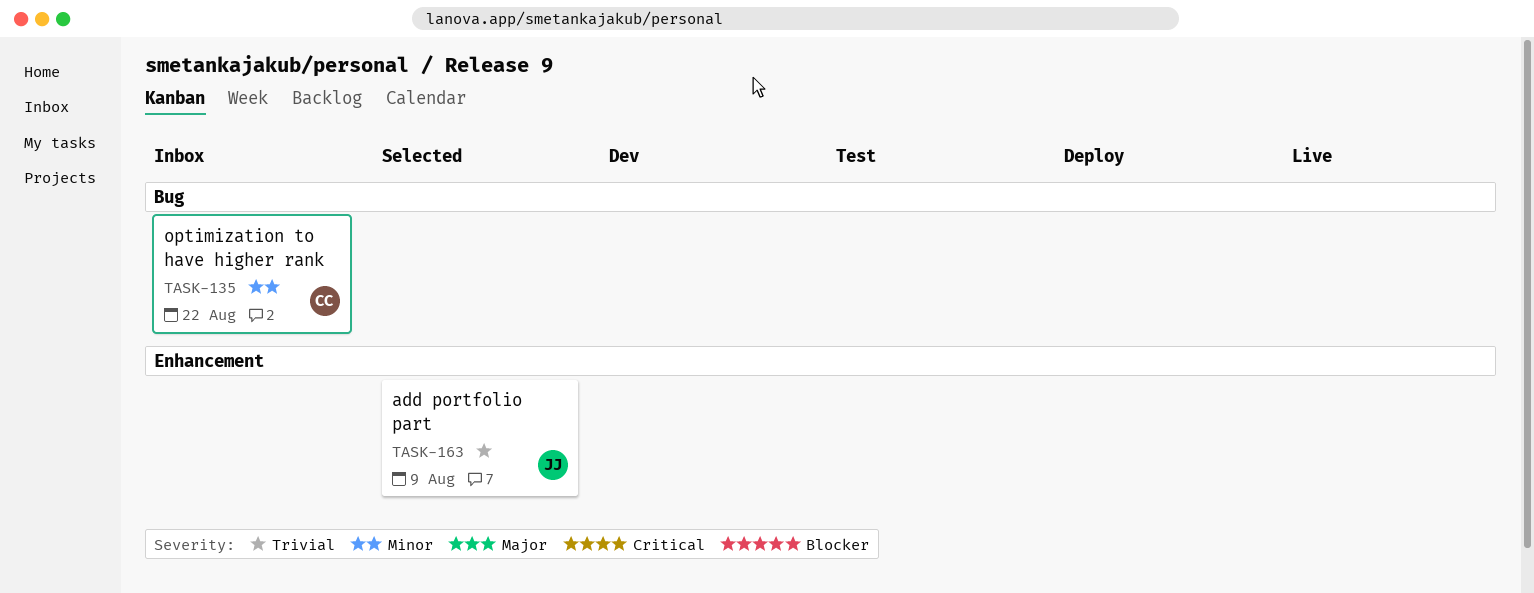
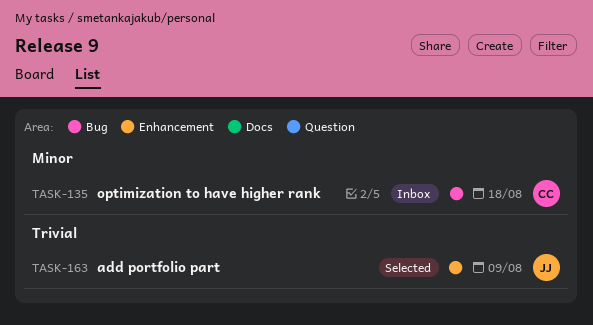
TASK-135, due: Aug 22 -> Aug 18

